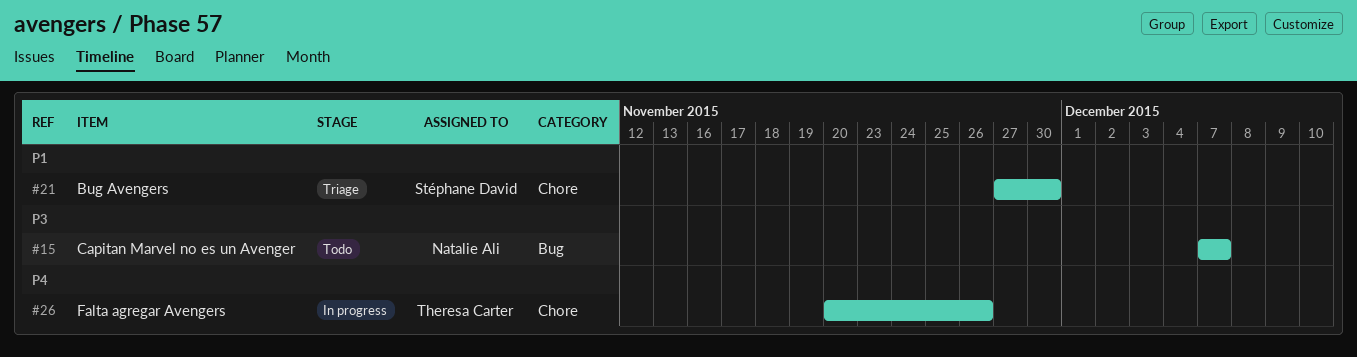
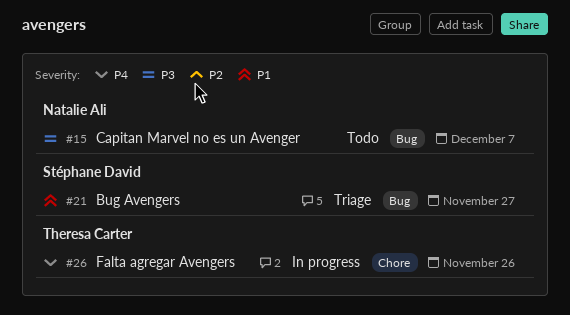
#21, label: Chore -> Bug
#21, due: Nov 30 -> Nov 27

